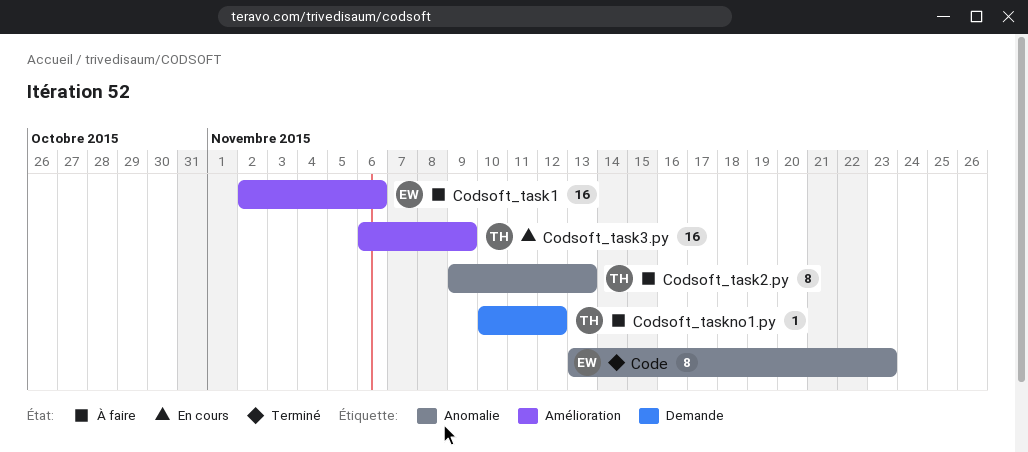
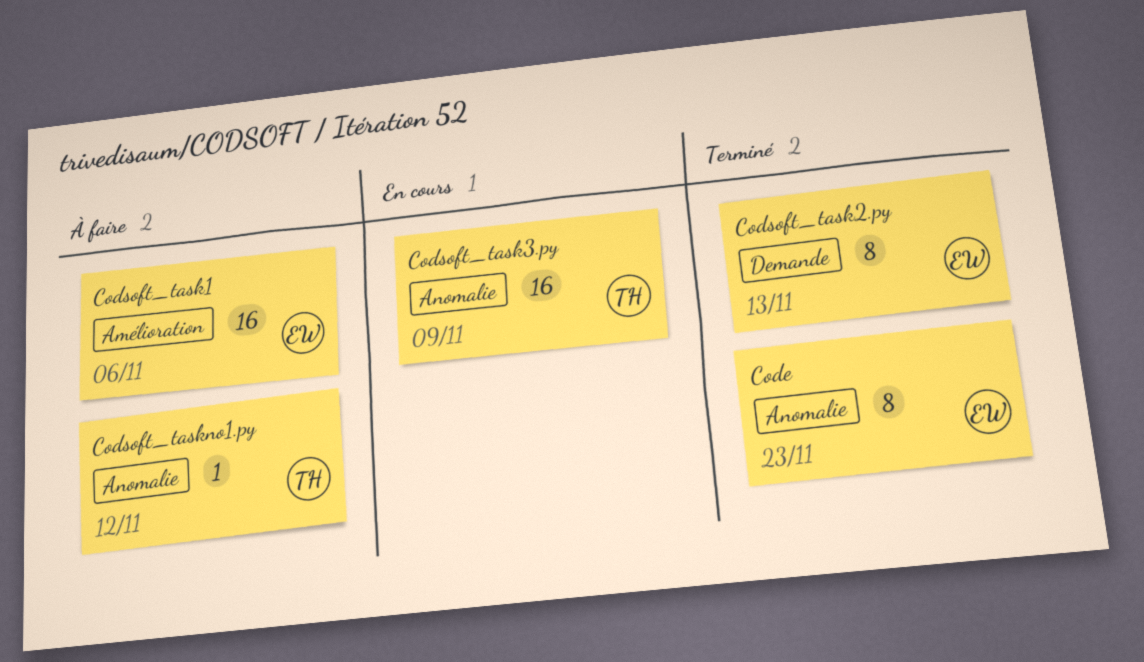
Codsoft_task2.py, status: À faire -> Terminé
Codsoft_task2.py, owner: TH -> EW
Codsoft_task2.py, label: Anomalie -> Demande
Codsoft_task3.py, label: Amélioration -> Anomalie
Codsoft_taskno1.py, label: Demande -> Anomalie

